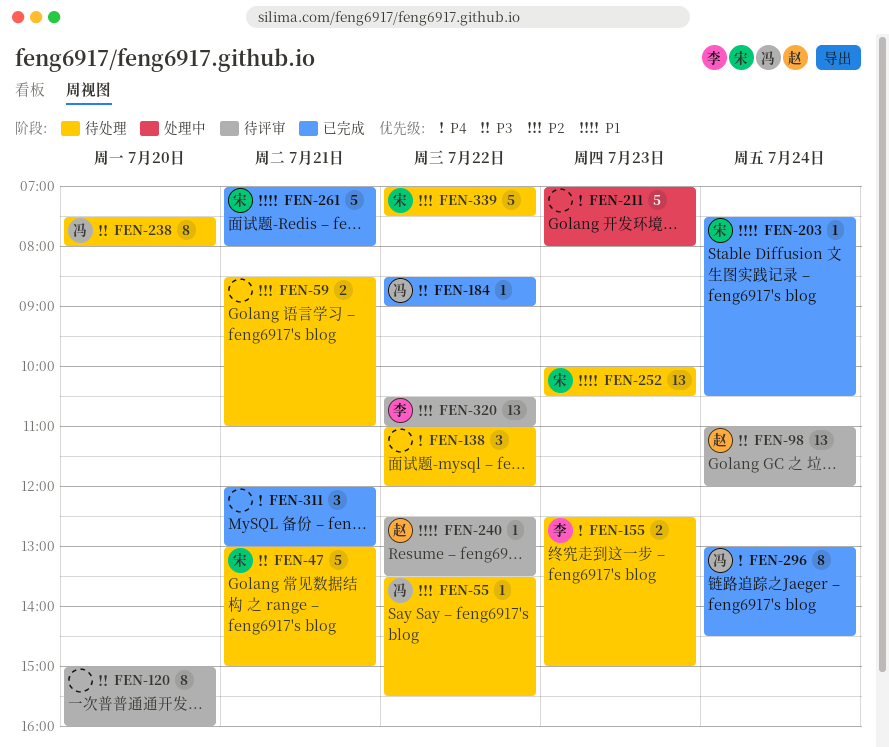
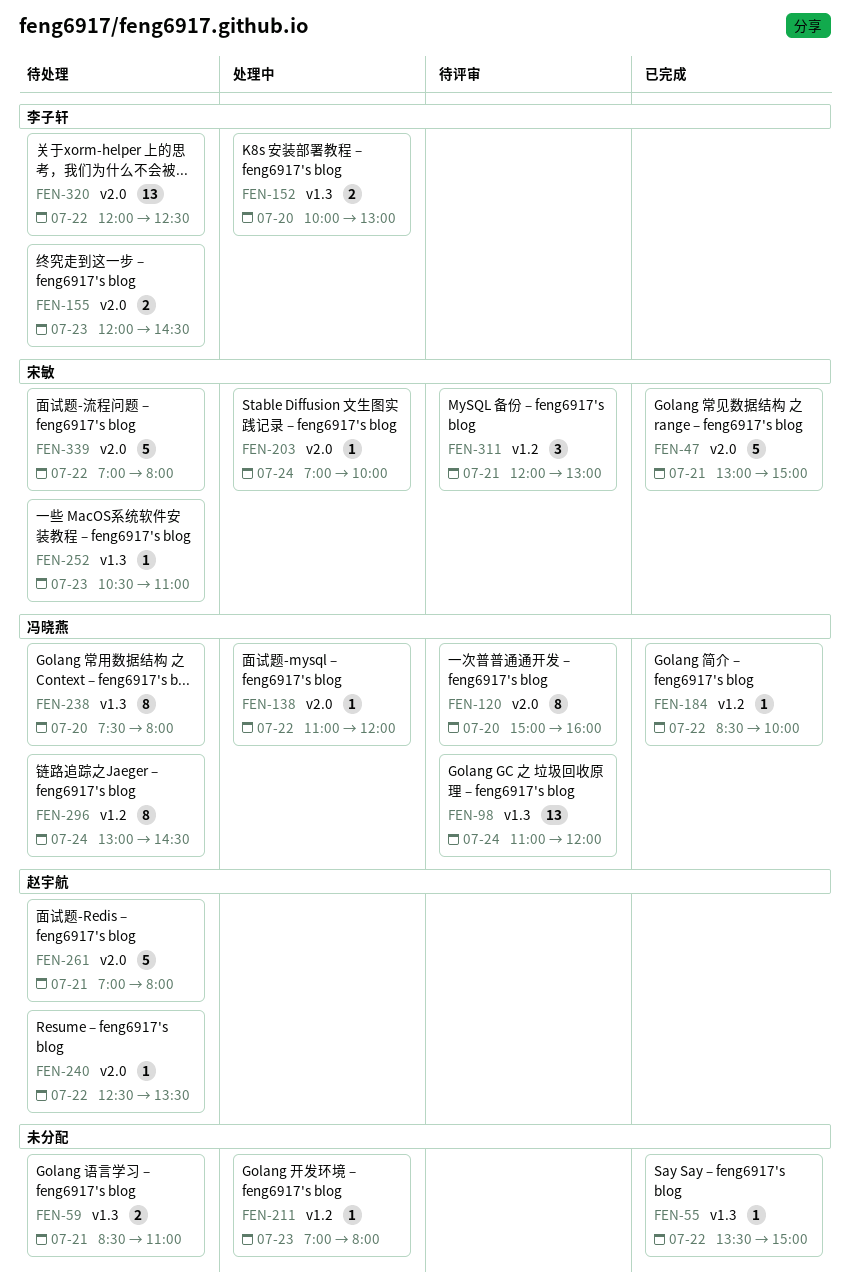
FEN-47, status: 待处理 -> 已完成
FEN-55, status: 待处理 -> 已完成
FEN-55, owner: 冯晓燕 -> none
FEN-55, ends: 15:30 -> 15:00
FEN-98, owner: 赵宇航 -> 冯晓燕
FEN-120, owner: none -> 冯晓燕
FEN-138, status: 待处理 -> 处理中
FEN-138, owner: none -> 冯晓燕
FEN-138, estimate: 3 -> 1
FEN-152: none -> present
FEN-155, begins: 12:30 -> 12:00
FEN-155, ends: 15:00 -> 14:30
FEN-184, ends: 09:00 -> 10:00
FEN-203, status: 已完成 -> 处理中
FEN-203, begins: 07:30 -> 07:00
FEN-203, ends: 10:30 -> 10:00
FEN-211, estimate: 5 -> 1
FEN-240, status: 待评审 -> 待处理
FEN-252, estimate: 13 -> 1
FEN-252, begins: 10:00 -> 10:30
FEN-252, ends: 10:30 -> 11:00
FEN-261, status: 已完成 -> 待处理
FEN-261, owner: 宋敏 -> 赵宇航
FEN-296, status: 已完成 -> 待处理
FEN-311, status: 已完成 -> 待评审
FEN-311, owner: none -> 宋敏
FEN-320, status: 待评审 -> 待处理
FEN-320, begins: 10:30 -> 12:00
FEN-320, ends: 11:00 -> 12:30
FEN-339, ends: 07:30 -> 08:00

